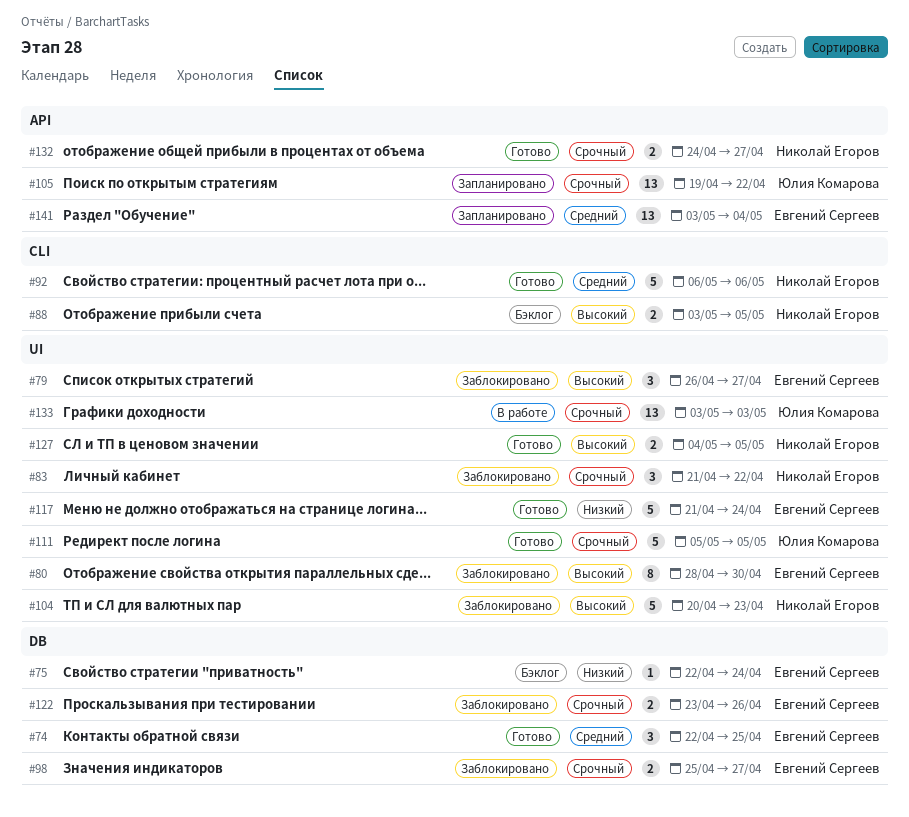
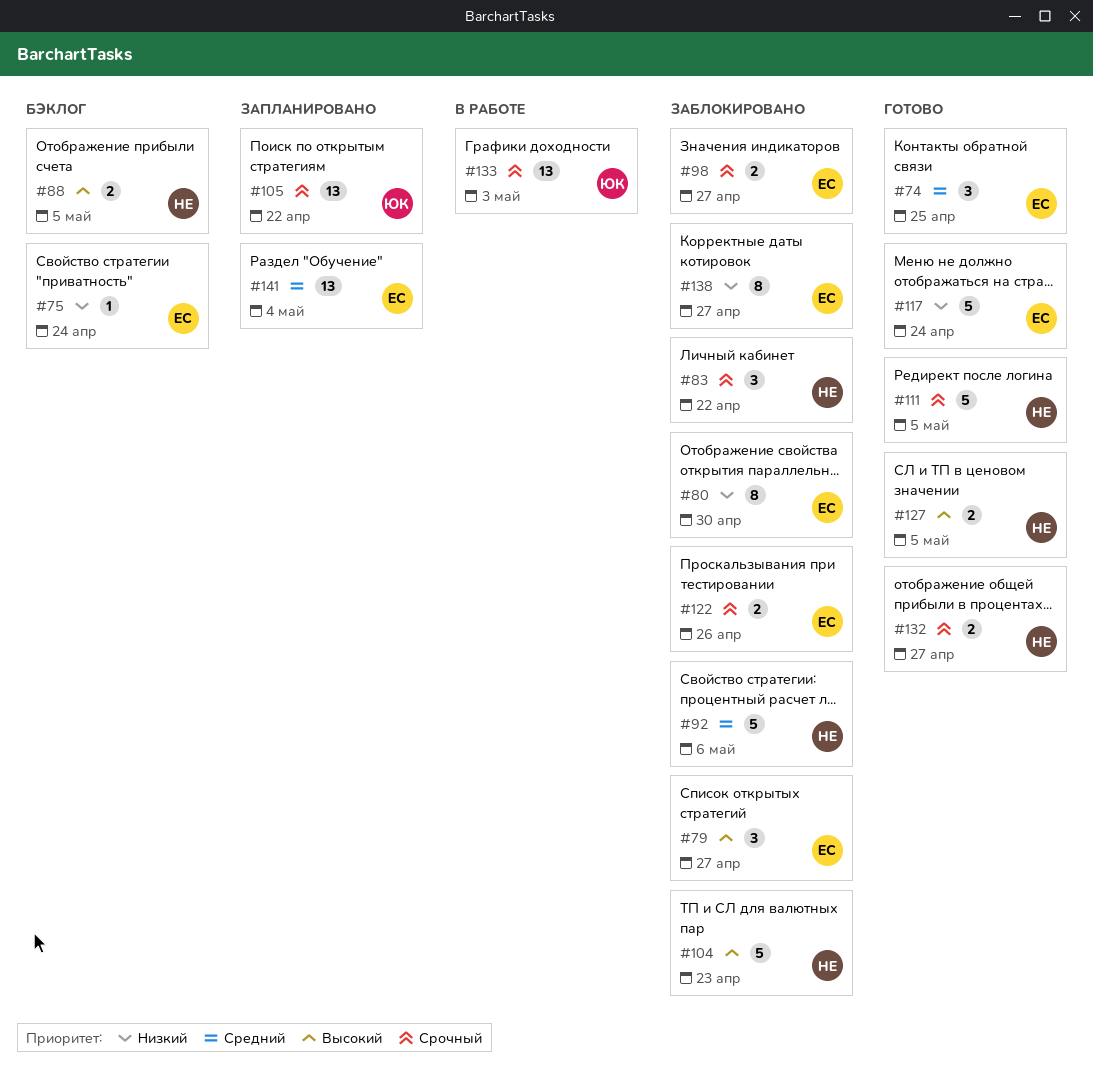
#80, priority: Высокий -> Низкий
#92, status: Готово -> Заблокировано
#111, owner: Юлия Комарова -> Николай Егоров
#138: none -> present

